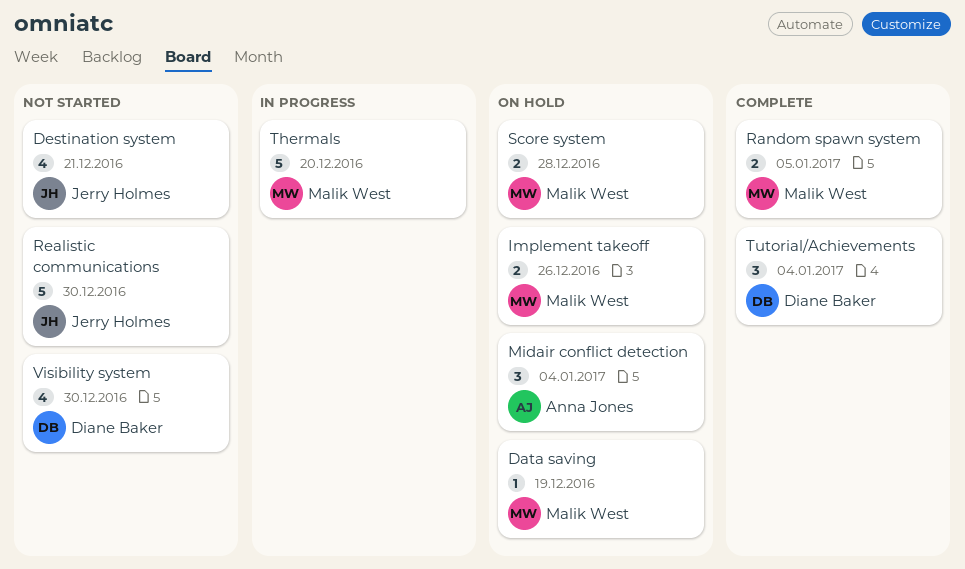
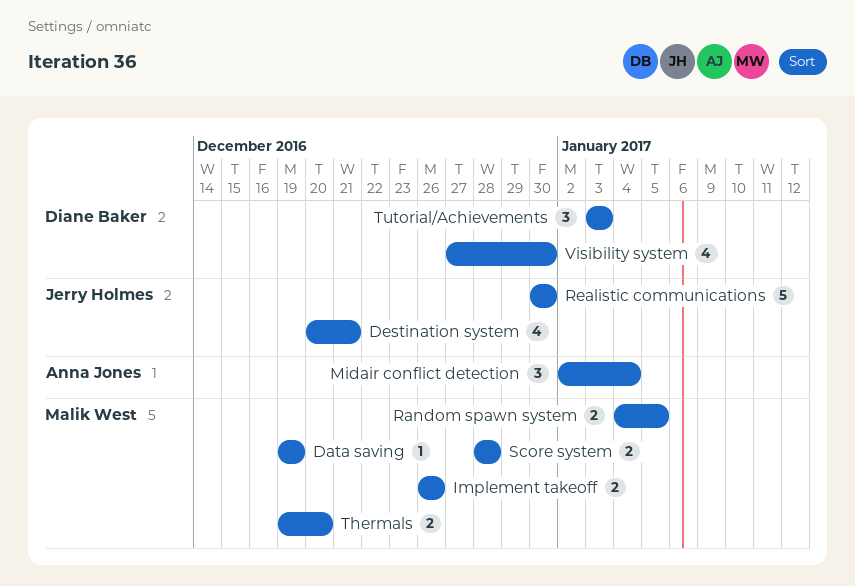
Thermals, estimate: 5 -> 2
Tutorial/Achievements, due: Jan 4 -> Jan 3

